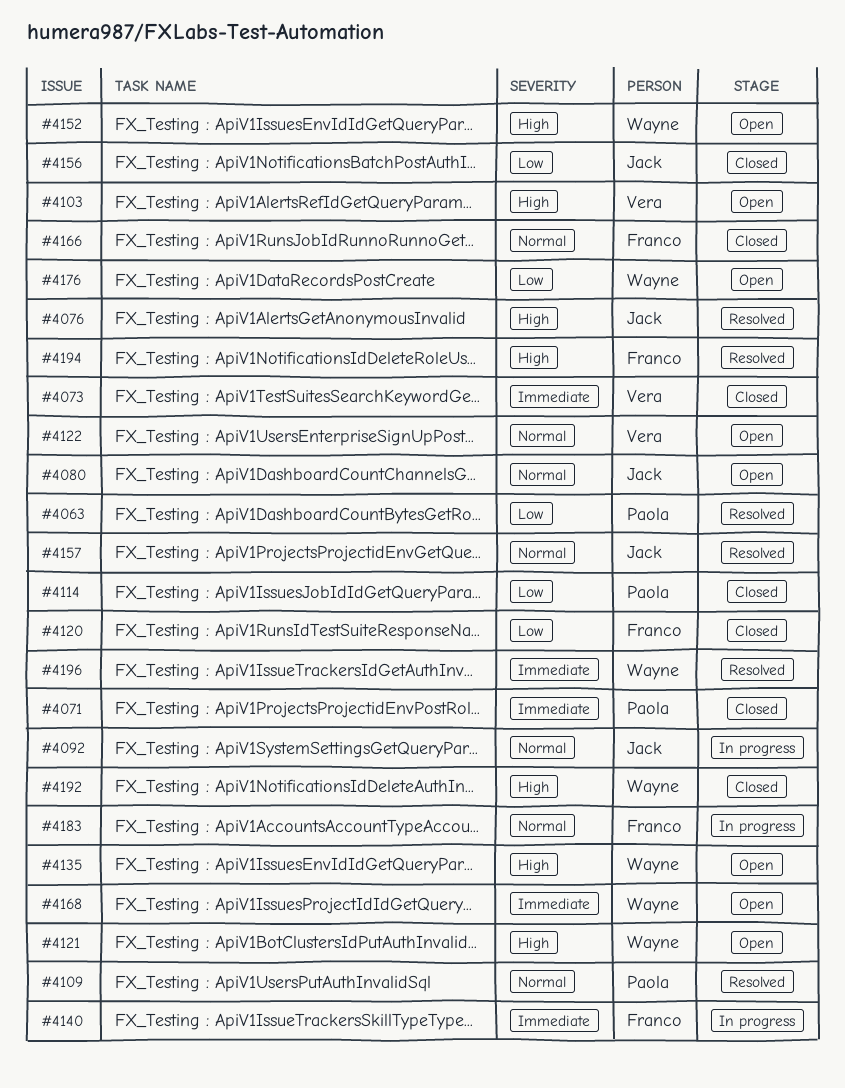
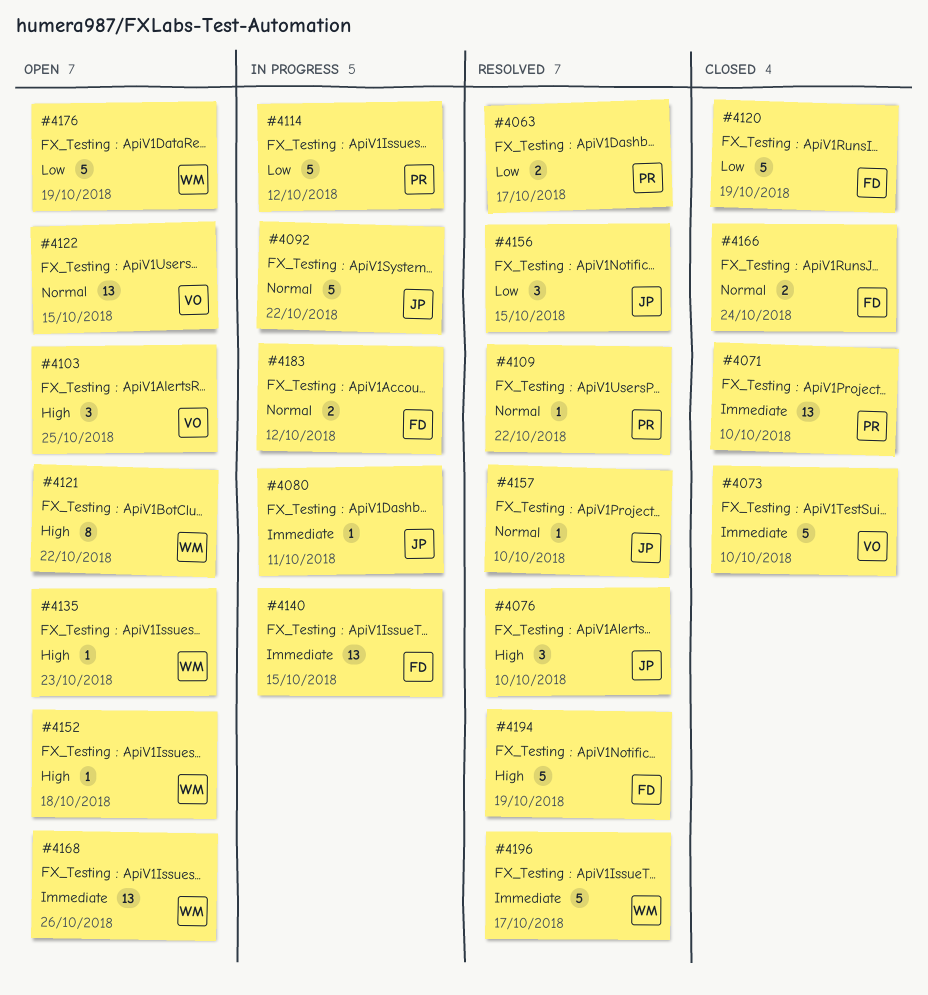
#4080, status: Open -> In progress
#4080, priority: Normal -> Immediate
#4114, status: Closed -> In progress
#4156, status: Closed -> Resolved
#4192: present -> none

